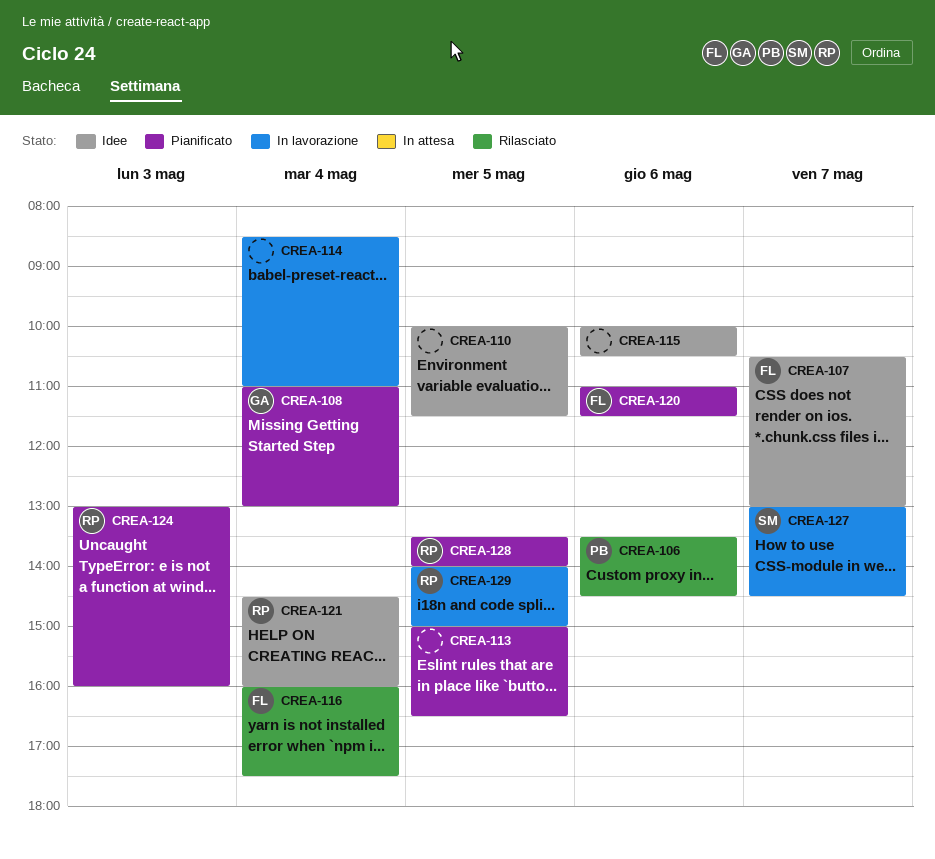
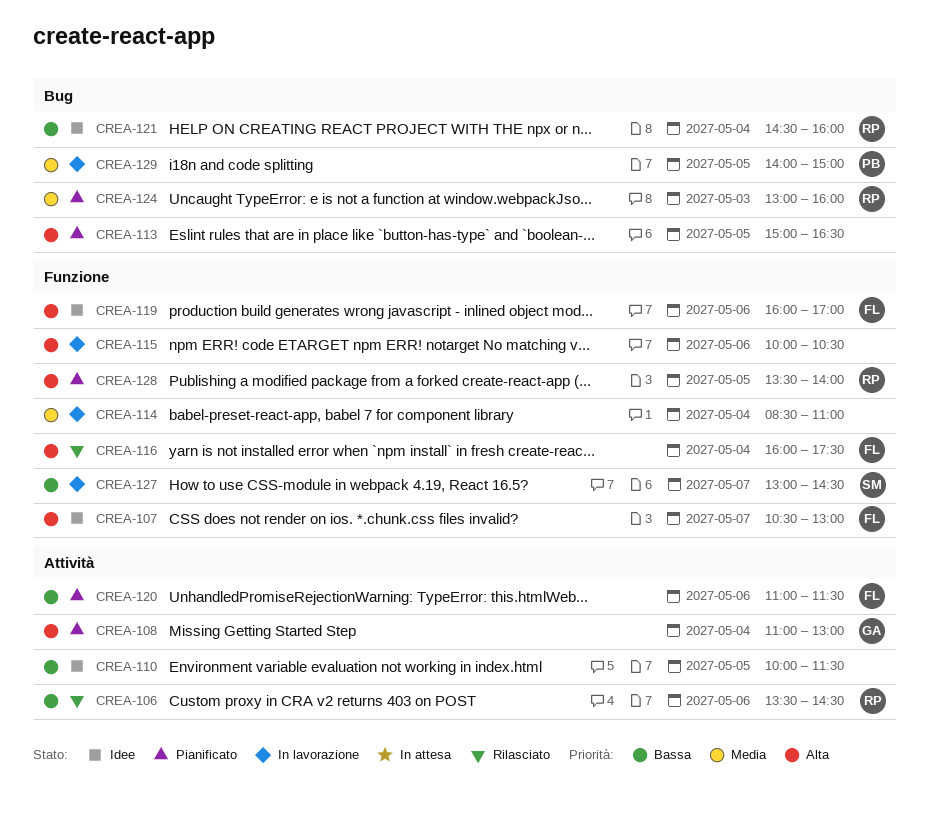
CREA-106, owner: PB -> RP
CREA-115, status: Idee -> In lavorazione
CREA-119: none -> present
CREA-129, owner: RP -> PB

